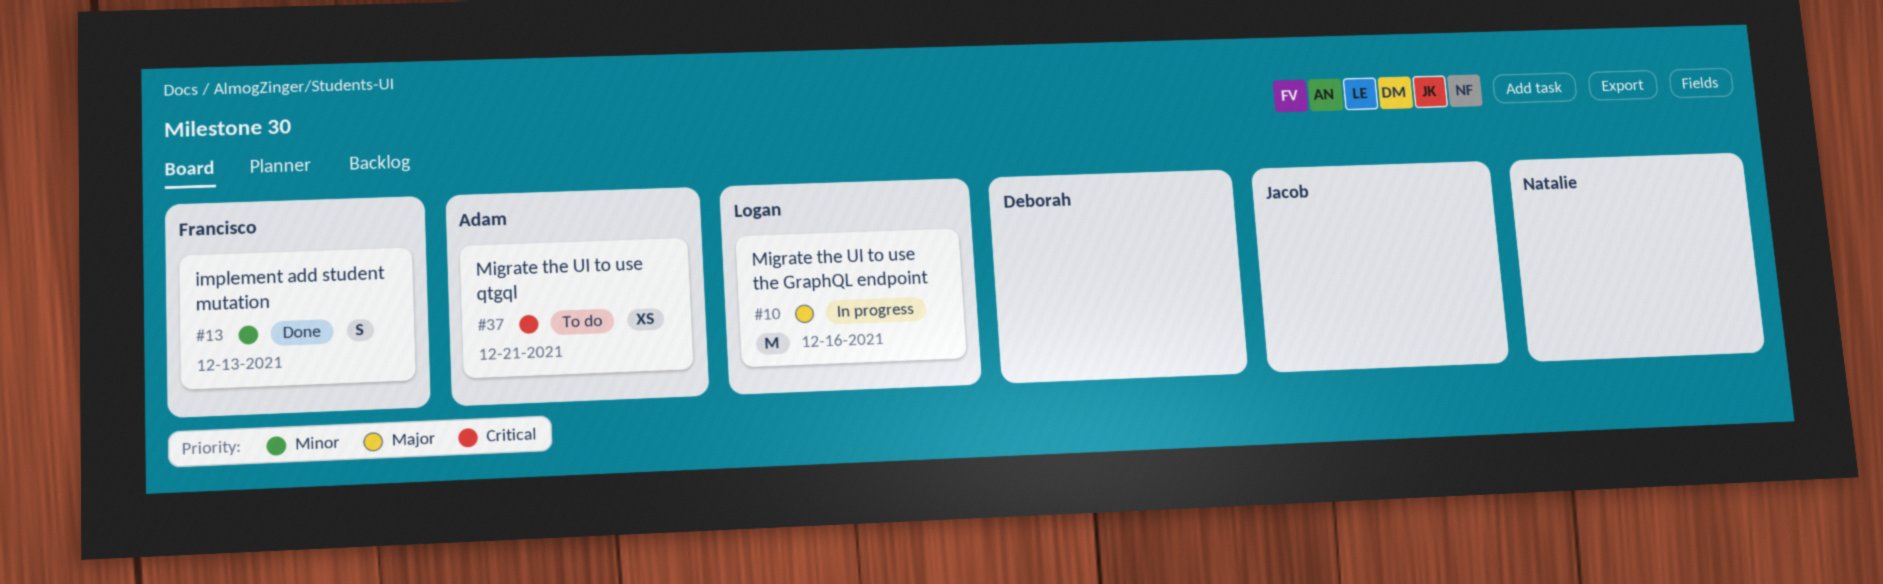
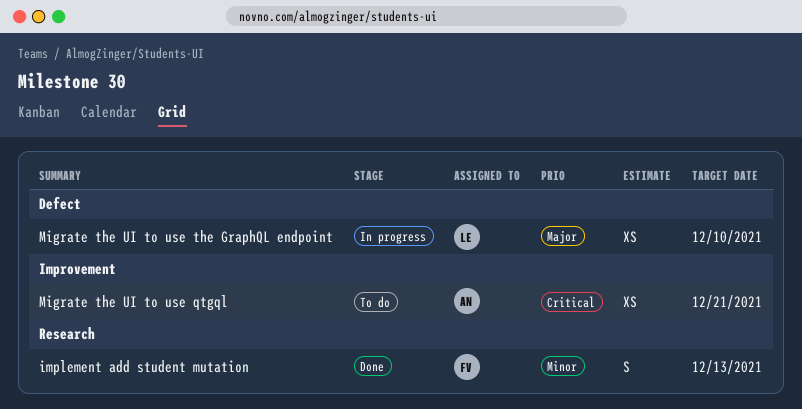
Migrate the UI to use the GraphQL endpoint, estimate: M -> XS
Migrate the UI to use the GraphQL endpoint, due: Dec 16 -> Dec 10

